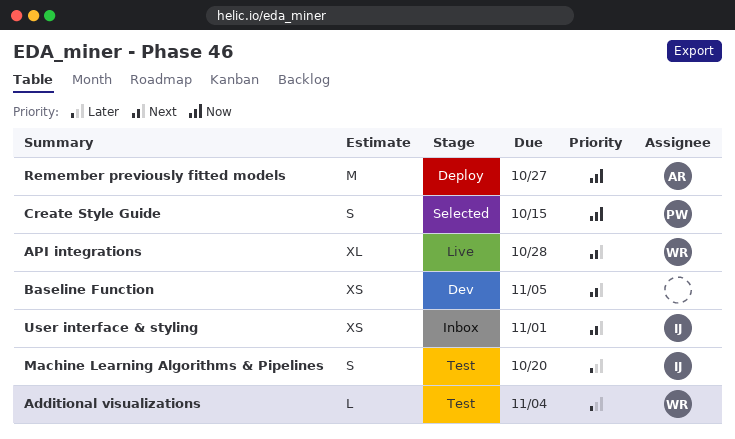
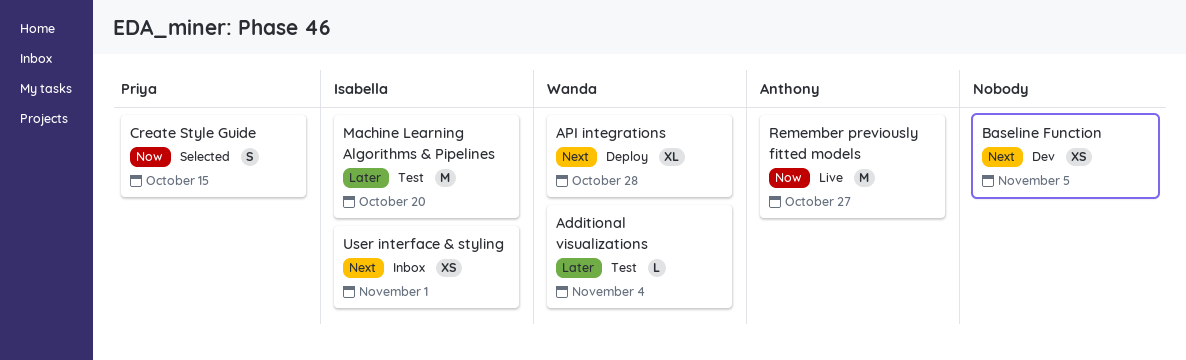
API integrations, status: Live -> Deploy
Machine Learning Algorithms & Pipelines, estimate: S -> M
Remember previously fitted models, status: Deploy -> Live

